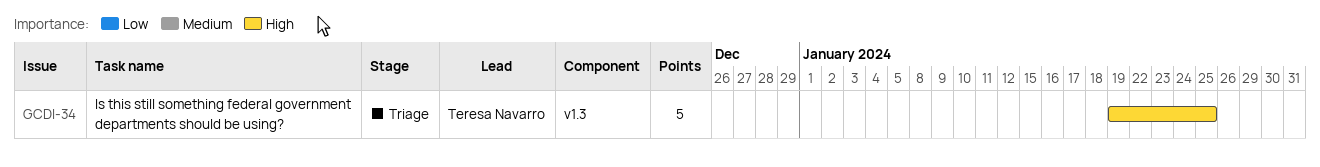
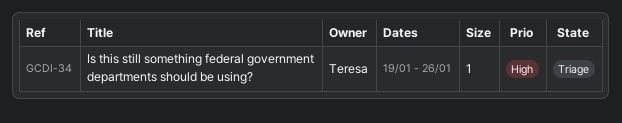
GCDI-34, estimate: 5 -> 1
GCDI-34, due: Jan 25 -> Jan 26

